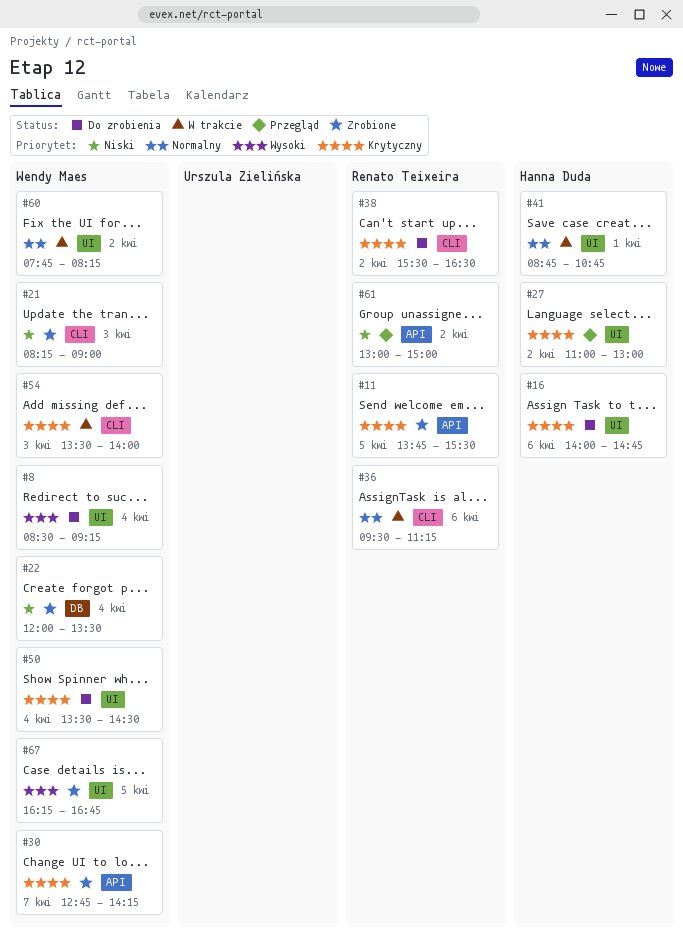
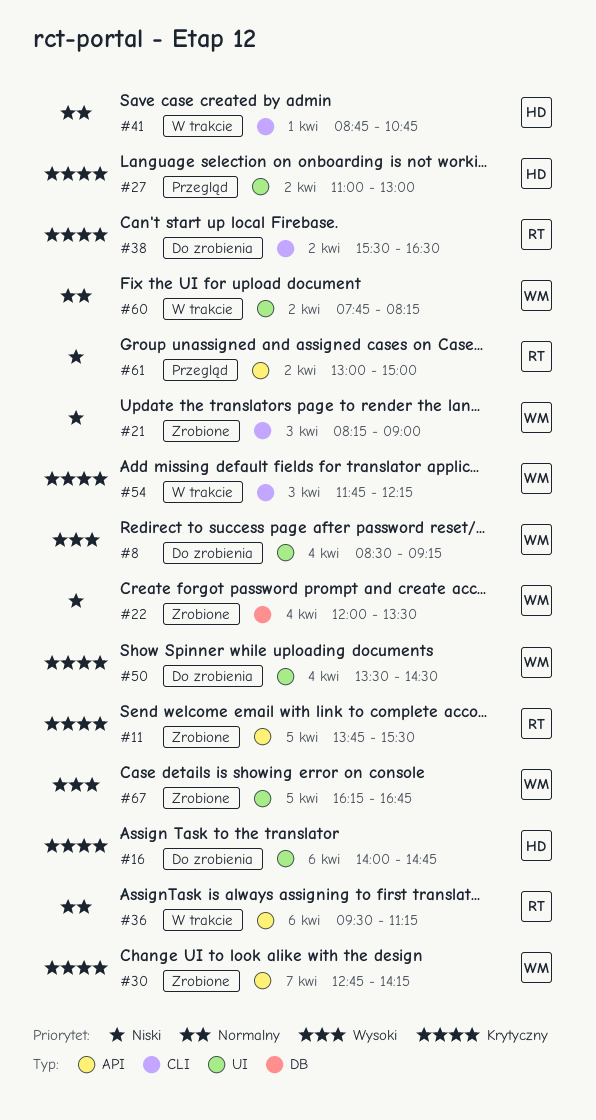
#36, label: CLI -> API
#41, label: UI -> CLI
#54, begins: 13:30 -> 11:45
#54, ends: 14:00 -> 12:15

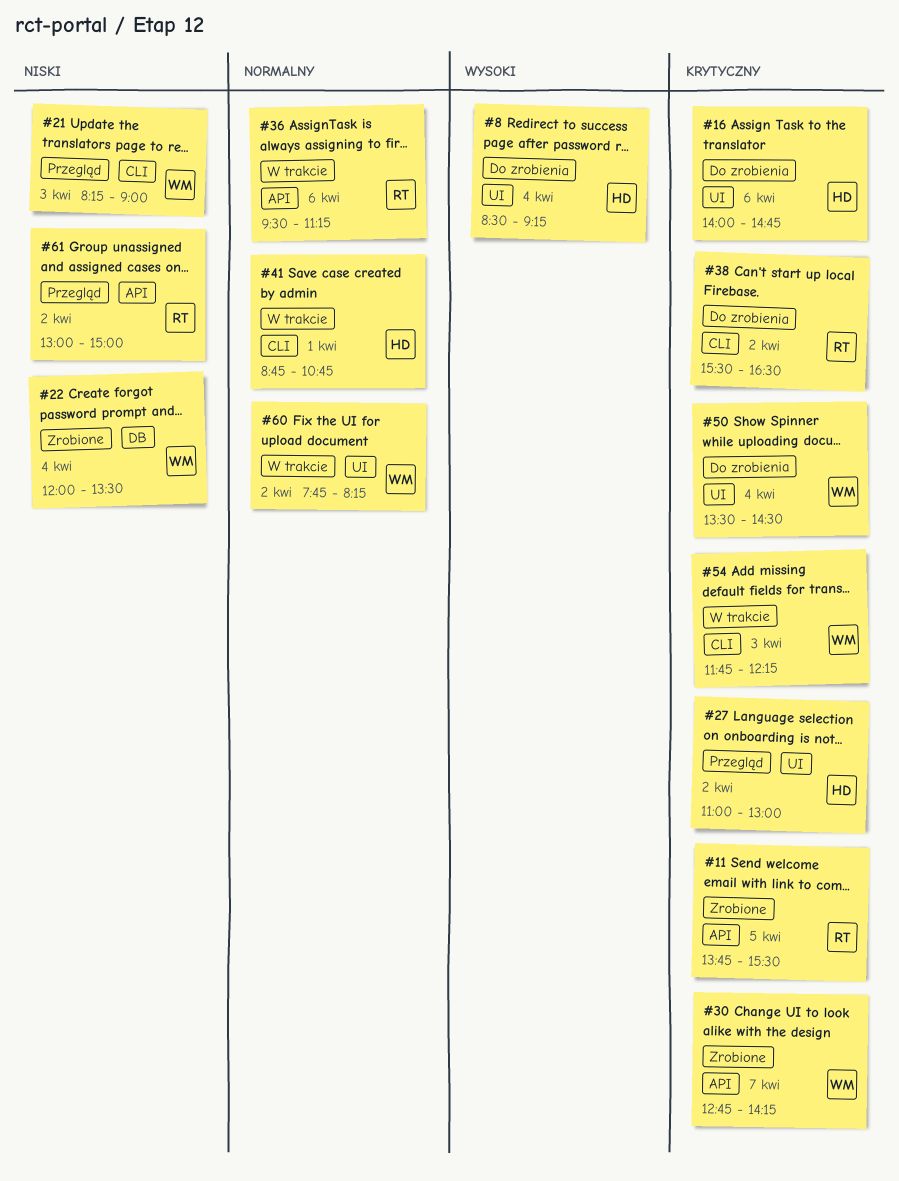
#8, owner: WM -> HD
#21, status: Zrobione -> Przegląd
#67: present -> none

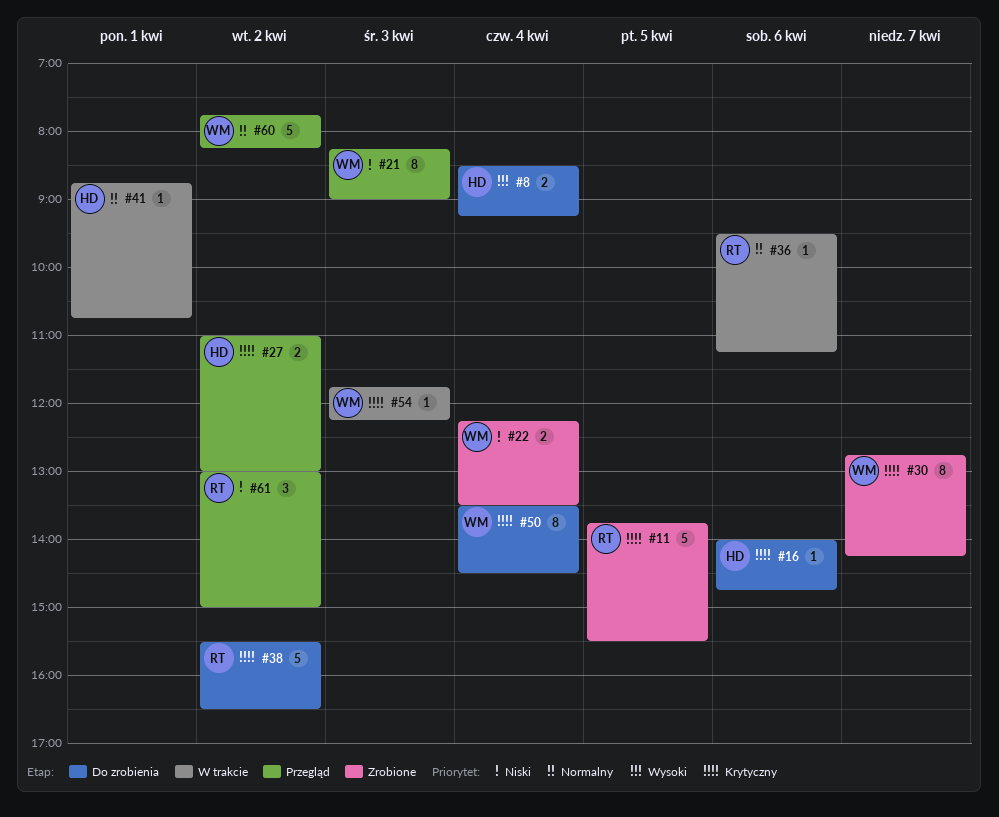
#22, begins: 12:00 -> 12:15
#60, status: W trakcie -> Przegląd

